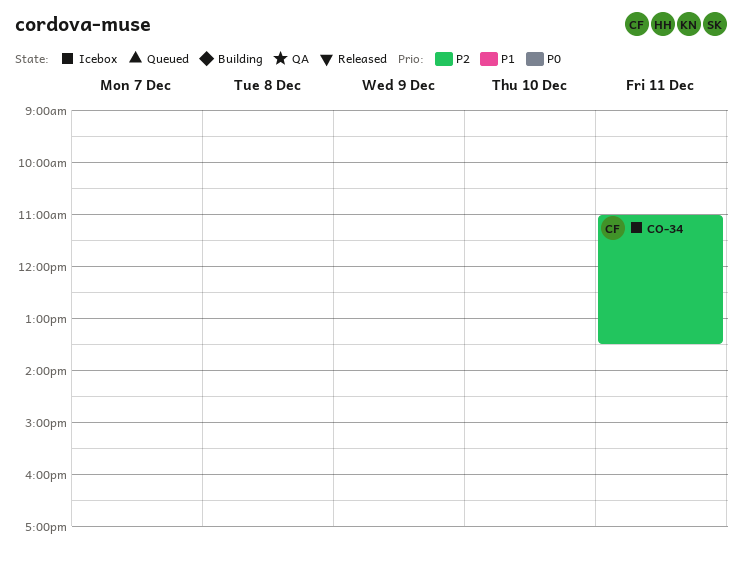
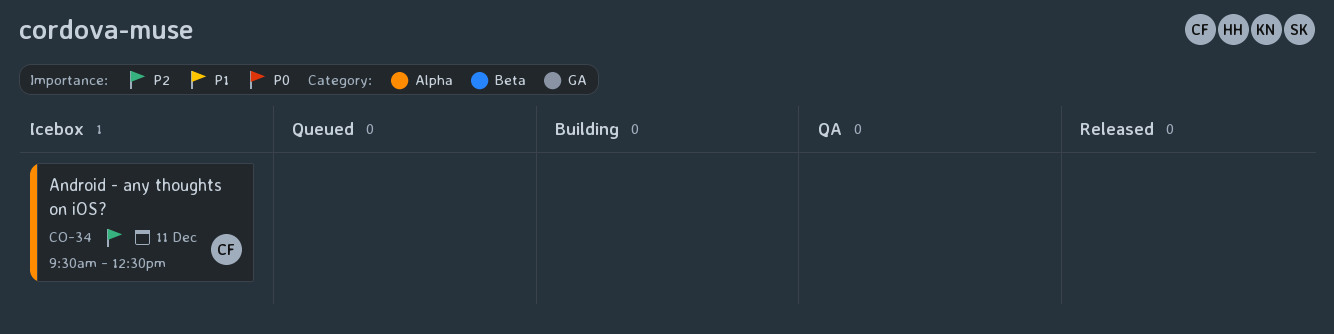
CO-34, begins: 11:00 -> 09:30
CO-34, ends: 13:30 -> 12:30

